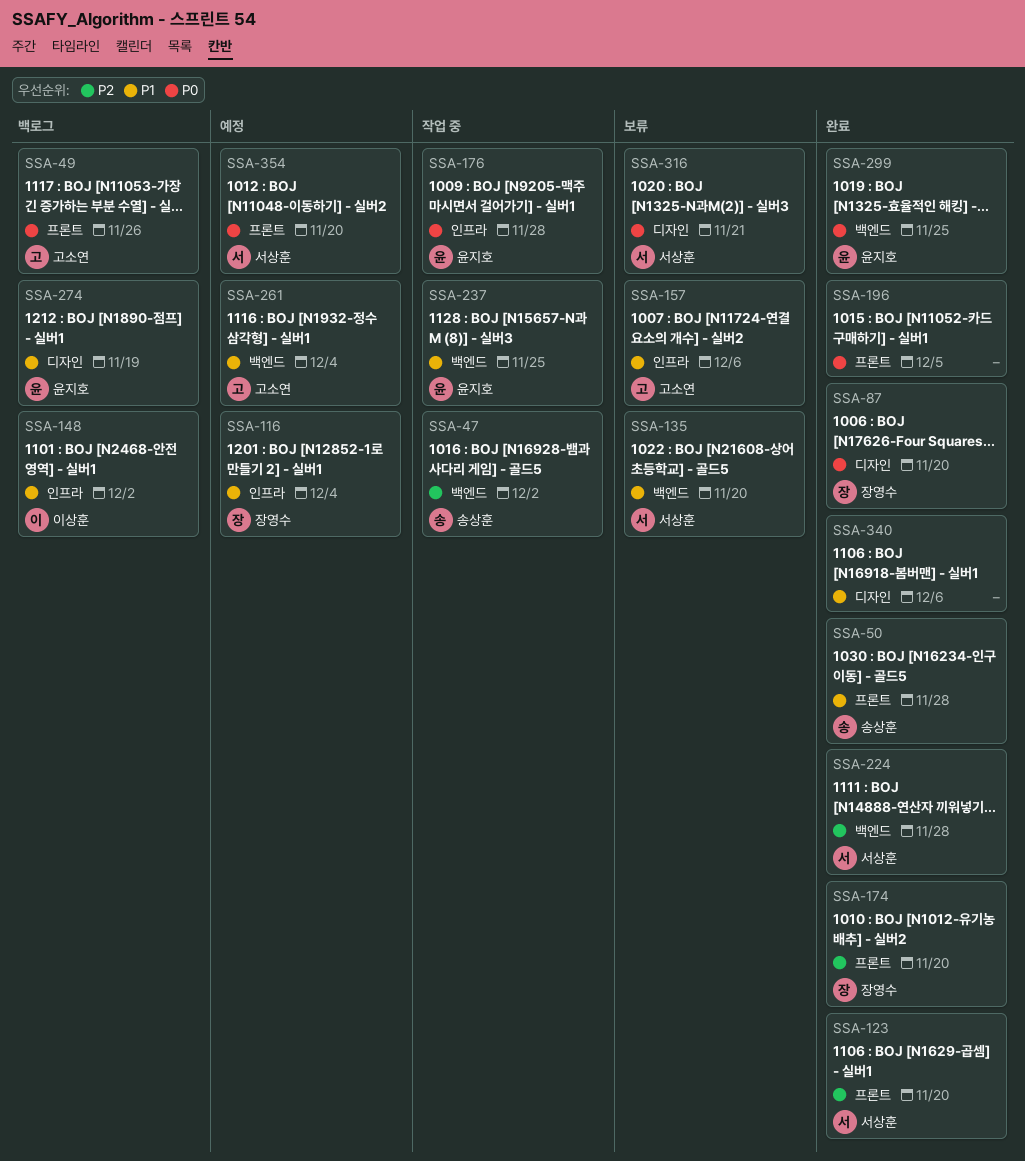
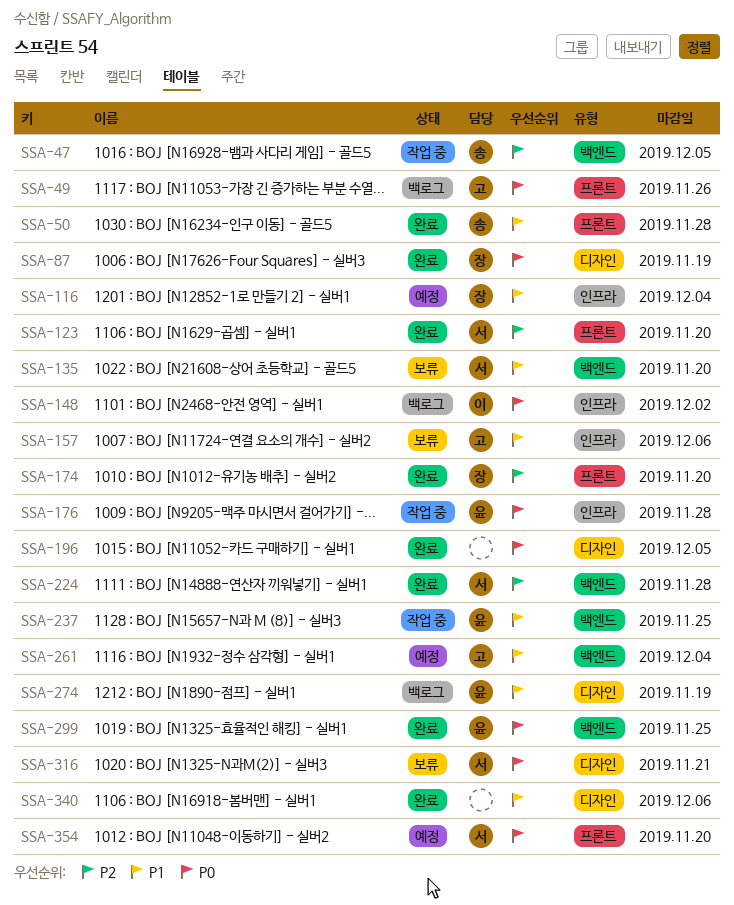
SSA-47, due: Dec 2 -> Dec 5
SSA-87, due: Nov 20 -> Nov 19
SSA-148, priority: P1 -> P0
SSA-196, label: 프론트 -> 디자인

